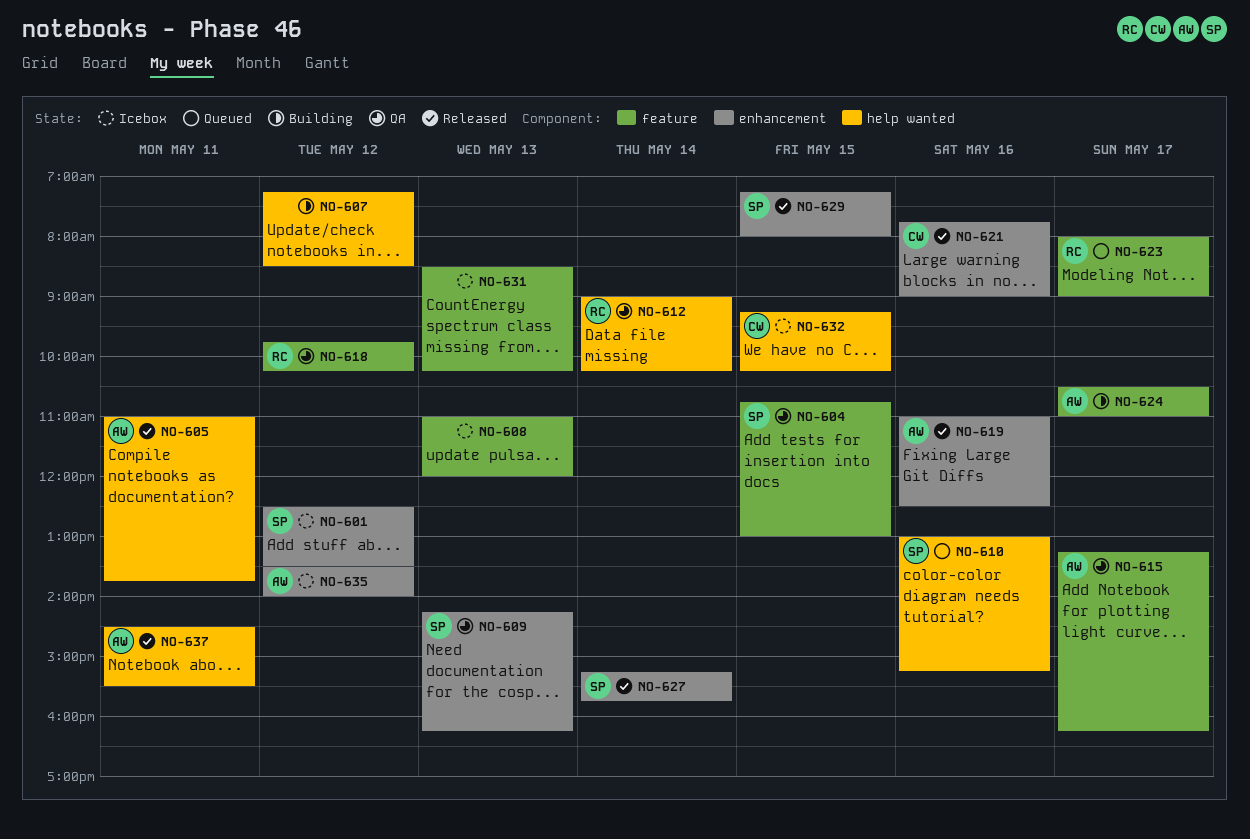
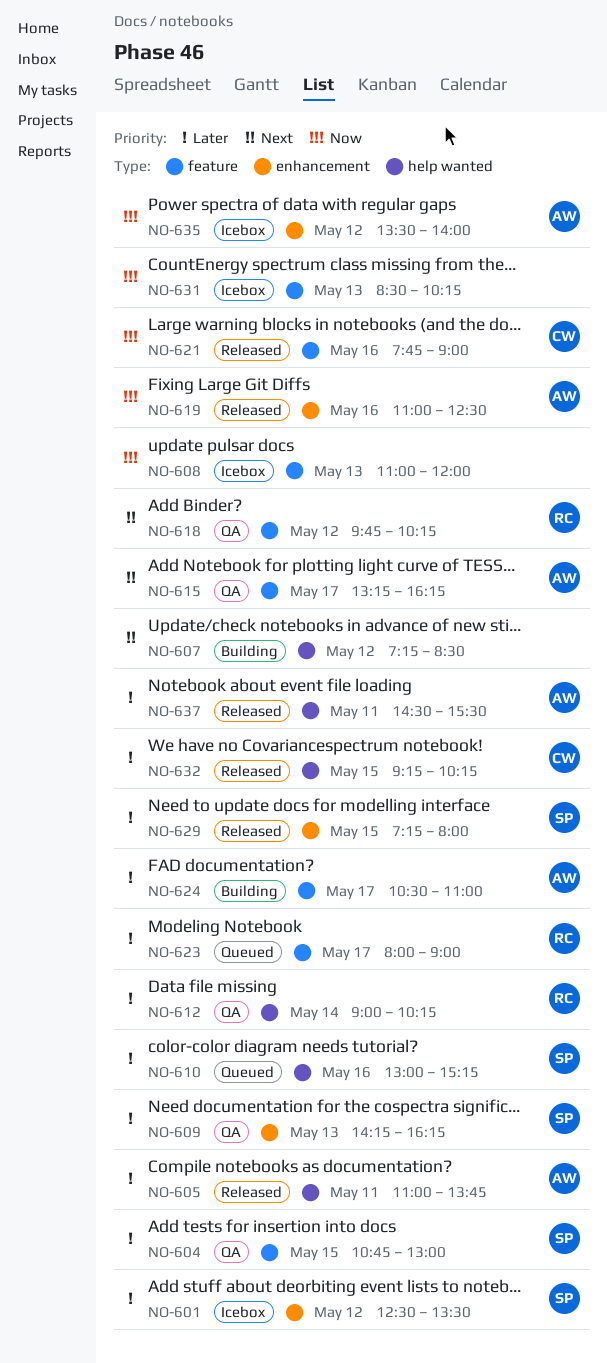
NO-621, label: enhancement -> feature
NO-627: present -> none
NO-632, status: Icebox -> Released

